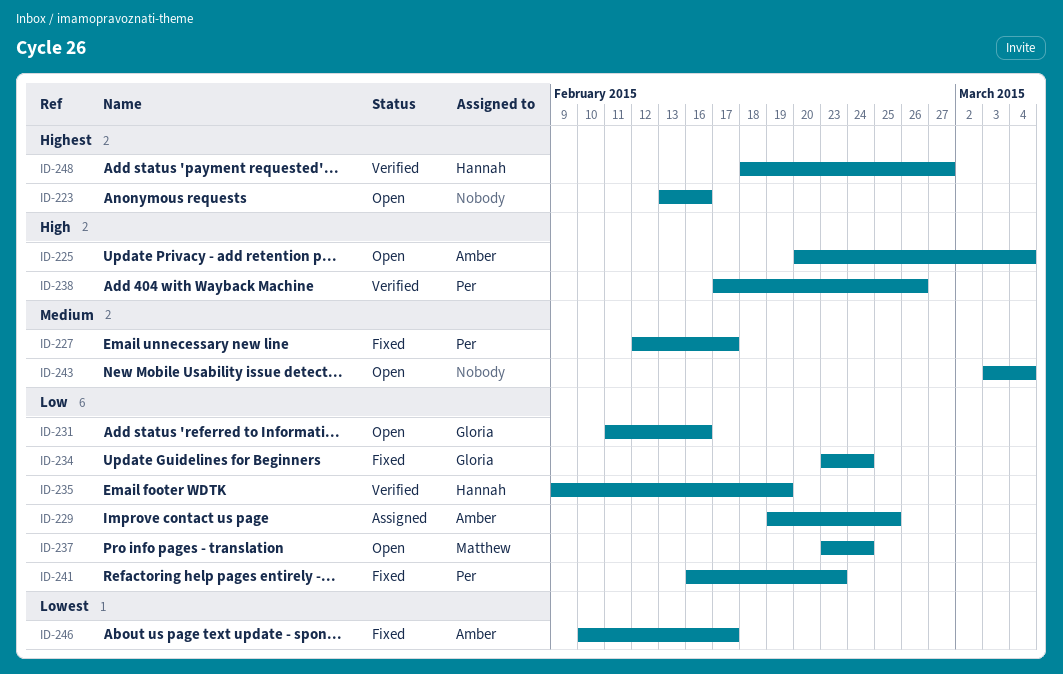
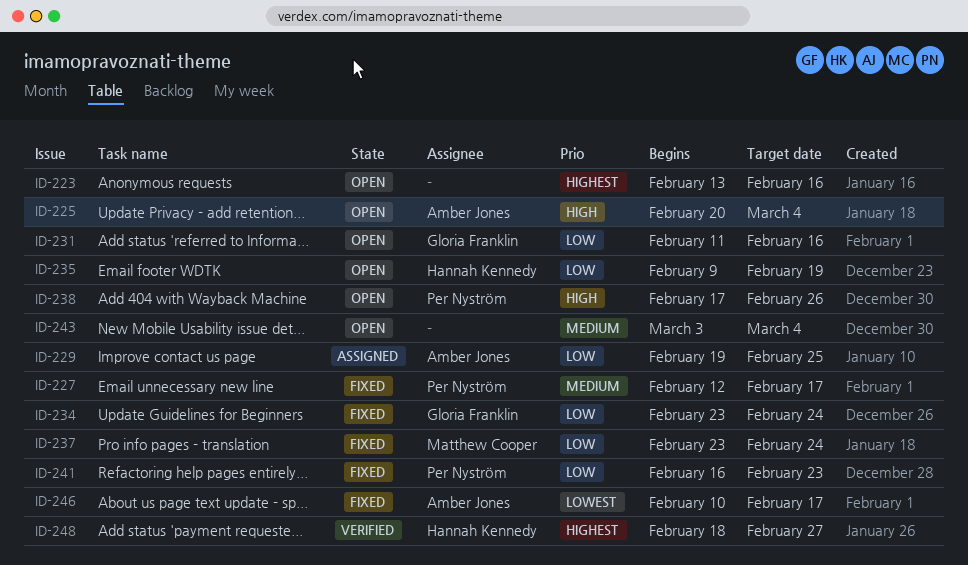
ID-235, status: Verified -> Open
ID-237, status: Open -> Fixed
ID-238, status: Verified -> Open

